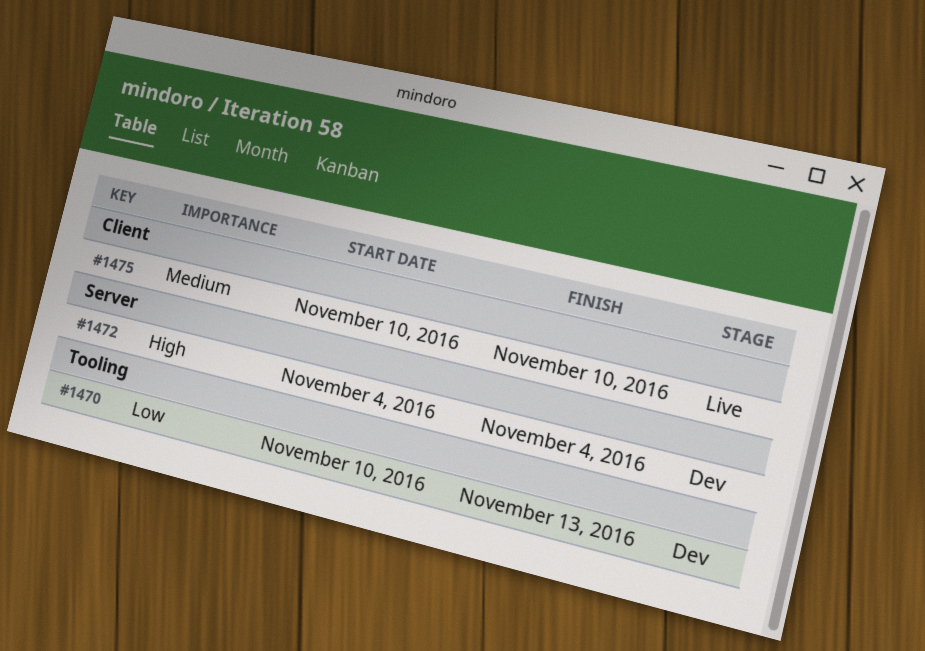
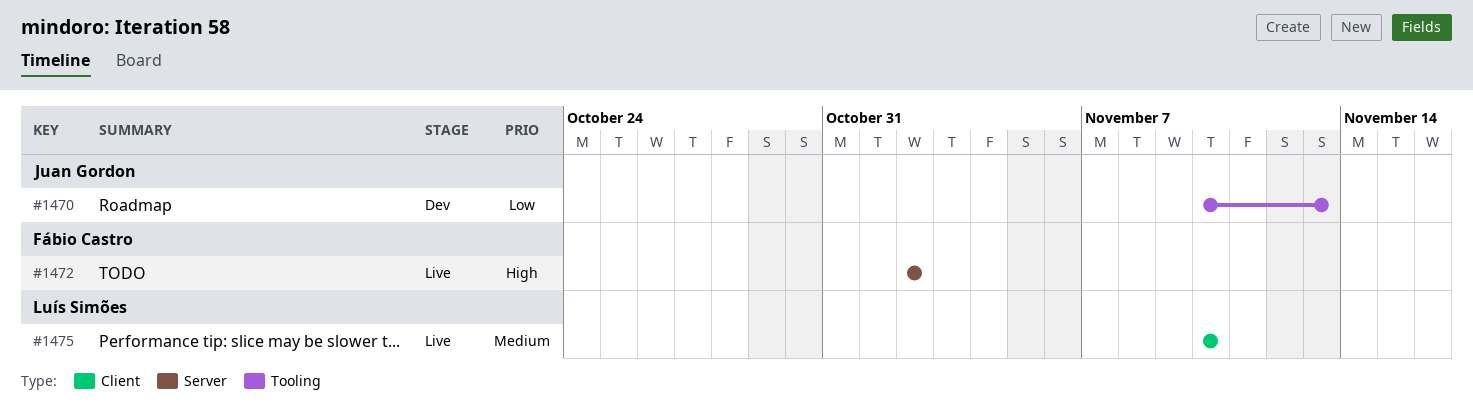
#1472, status: Dev -> Live
#1472, start: Nov 4 -> Nov 2
#1472, due: Nov 4 -> Nov 2

